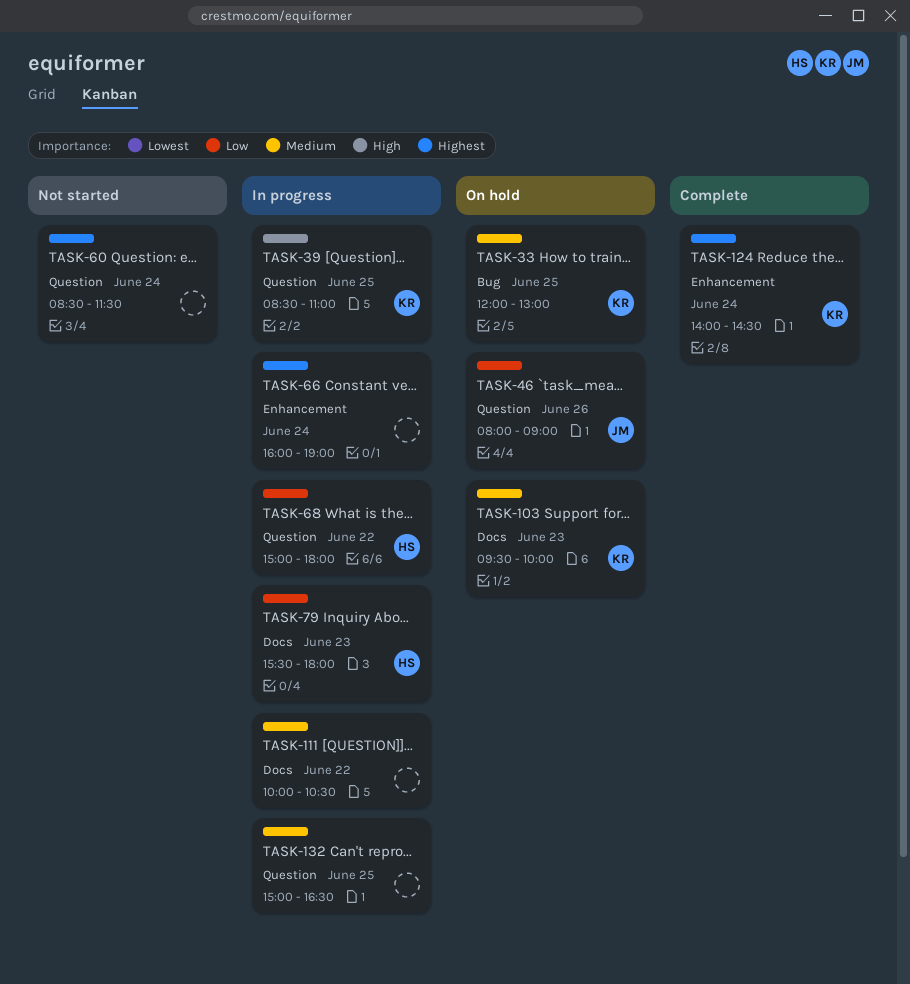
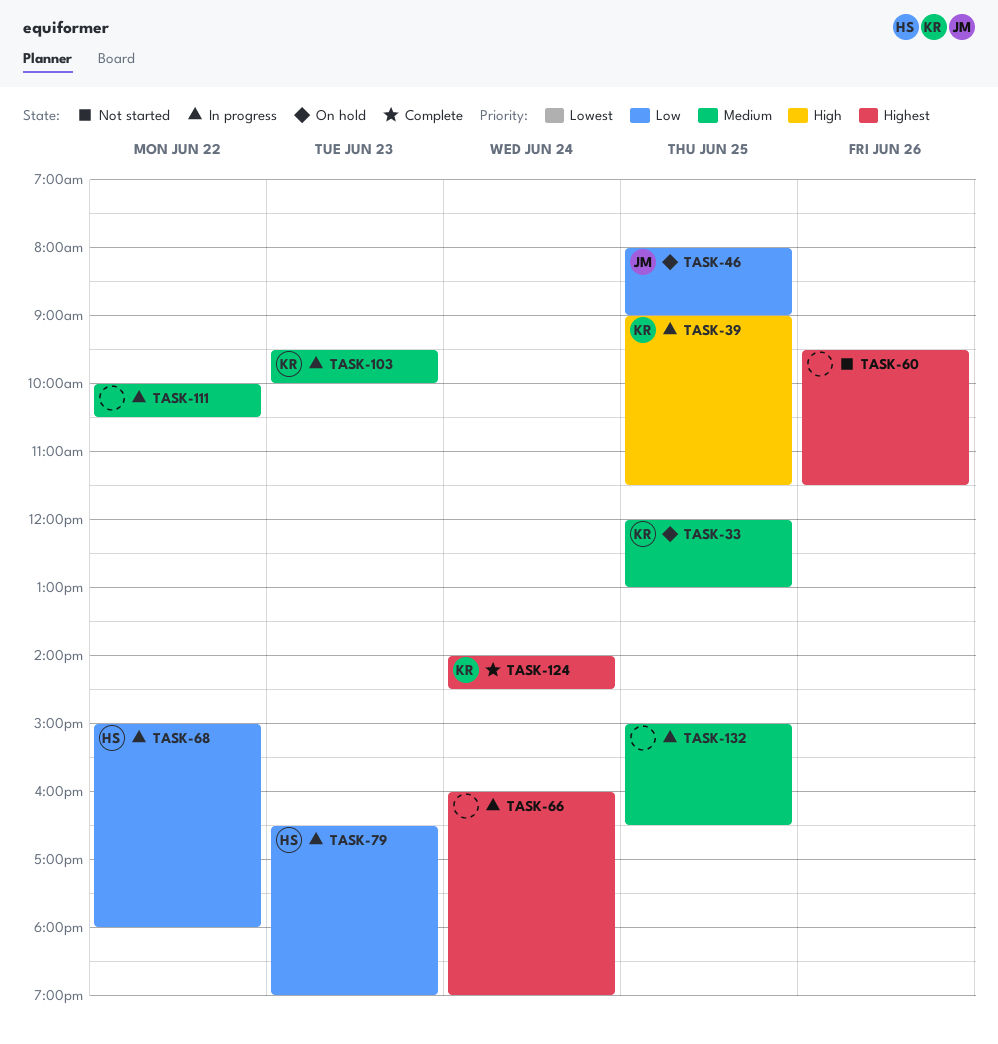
TASK-39, begins: 08:30 -> 09:00
TASK-39, ends: 11:00 -> 11:30
TASK-46, day: Jun 26 -> Jun 25
TASK-60, day: Jun 24 -> Jun 26
TASK-60, begins: 08:30 -> 09:30
TASK-79, begins: 15:30 -> 16:30
TASK-79, ends: 18:00 -> 19:00
TASK-103, status: On hold -> In progress

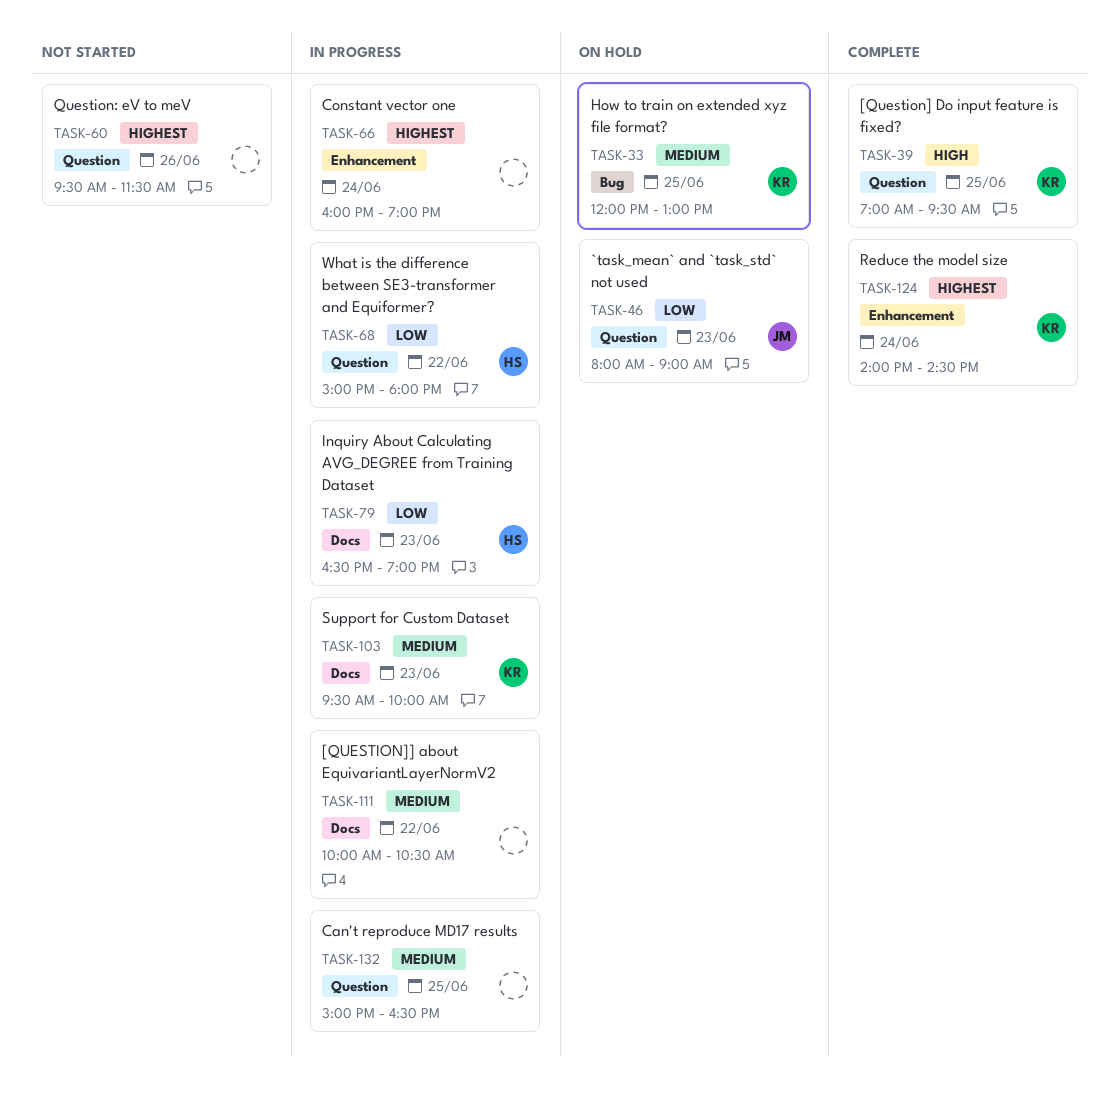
TASK-39, status: In progress -> Complete
TASK-39, begins: 09:00 -> 07:00
TASK-39, ends: 11:30 -> 09:30
TASK-46, day: Jun 25 -> Jun 23

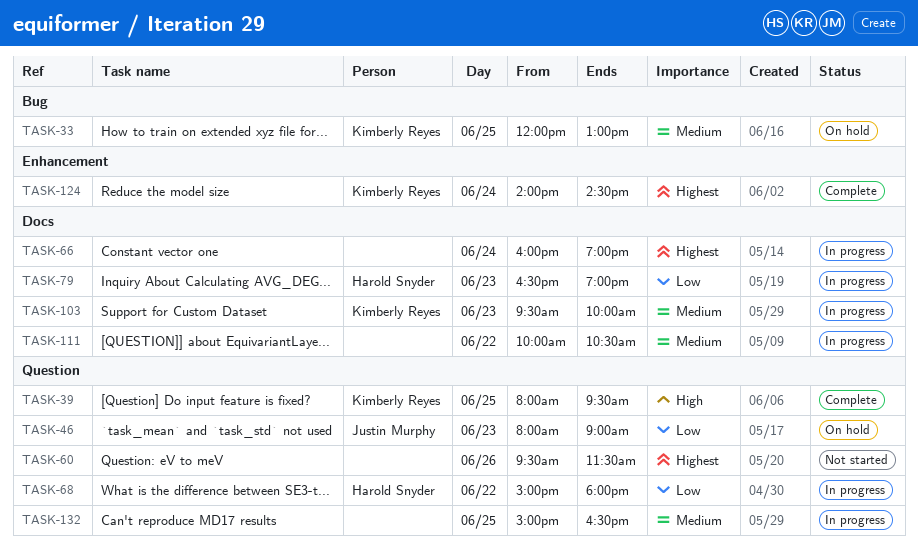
TASK-39, begins: 07:00 -> 08:00
TASK-66, label: Enhancement -> Docs

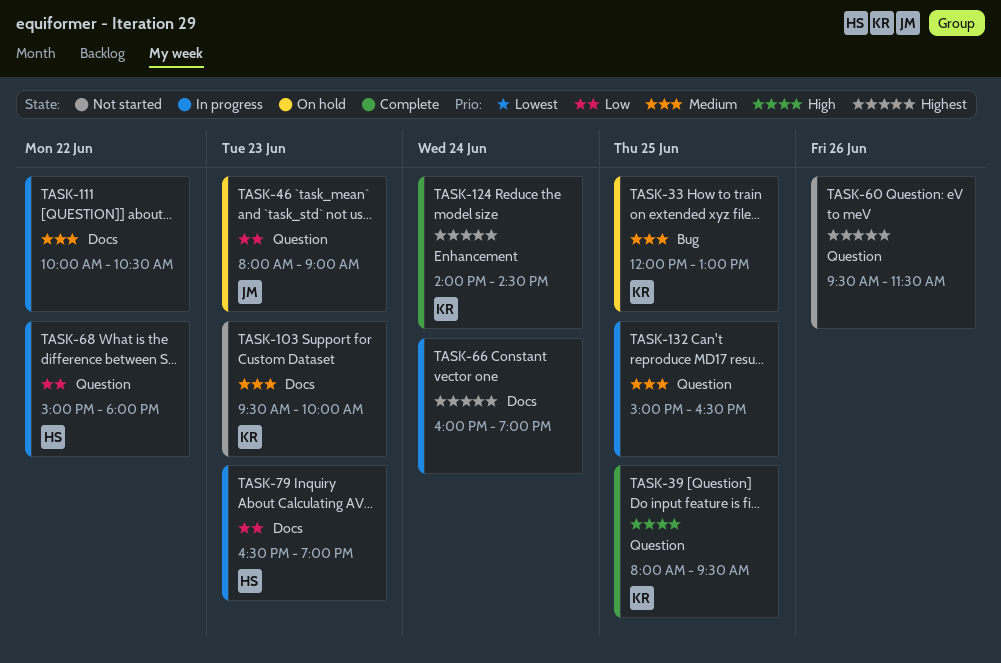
TASK-103, status: In progress -> Not started

